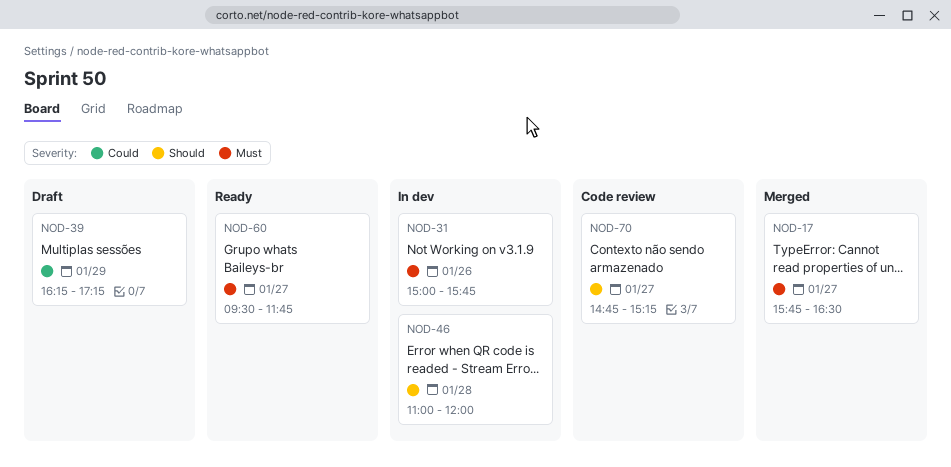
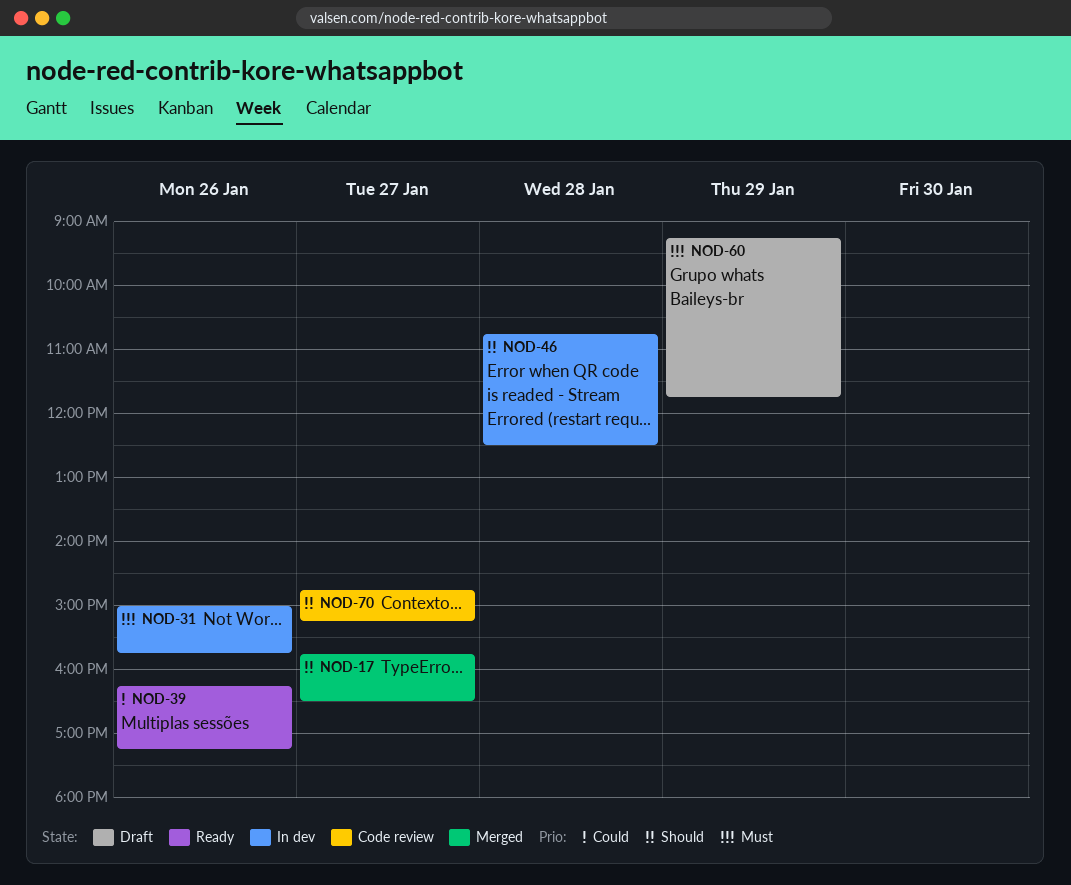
NOD-17, priority: Must -> Should
NOD-39, status: Draft -> Ready
NOD-39, day: Jan 29 -> Jan 26
NOD-46, begins: 11:00 -> 10:45
NOD-46, ends: 12:00 -> 12:30
NOD-60, status: Ready -> Draft
NOD-60, day: Jan 27 -> Jan 29
NOD-60, begins: 09:30 -> 09:15

